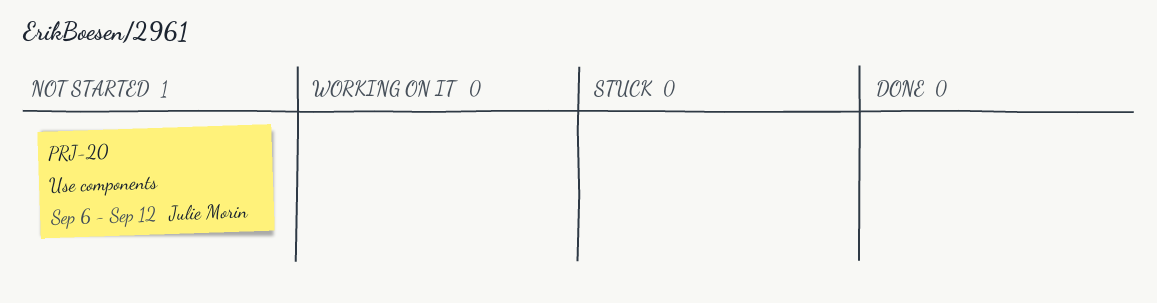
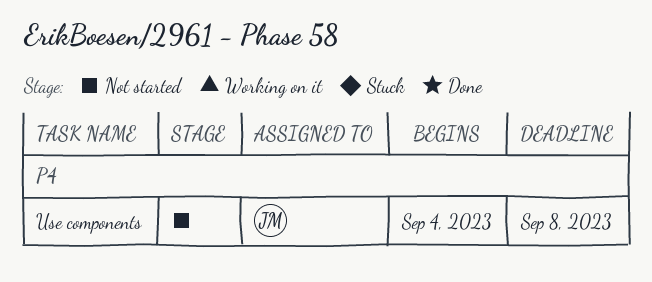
Use components, start: Sep 6 -> Sep 4
Use components, due: Sep 12 -> Sep 8

